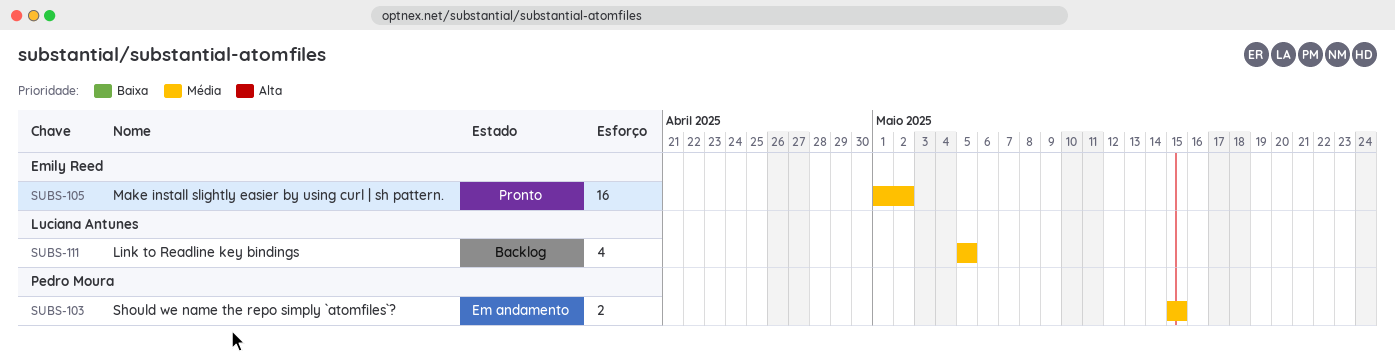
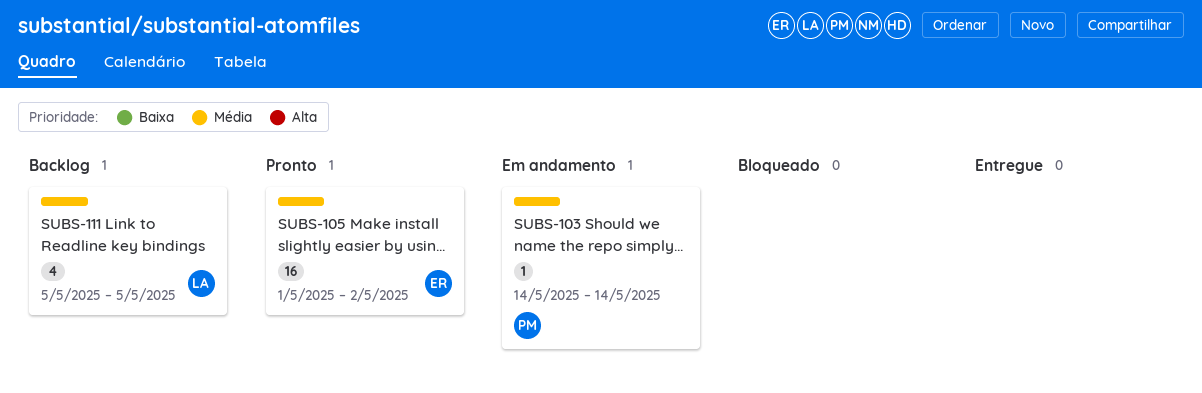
SUBS-103, estimate: 2 -> 1
SUBS-103, start: May 15 -> May 14
SUBS-103, due: May 15 -> May 14

